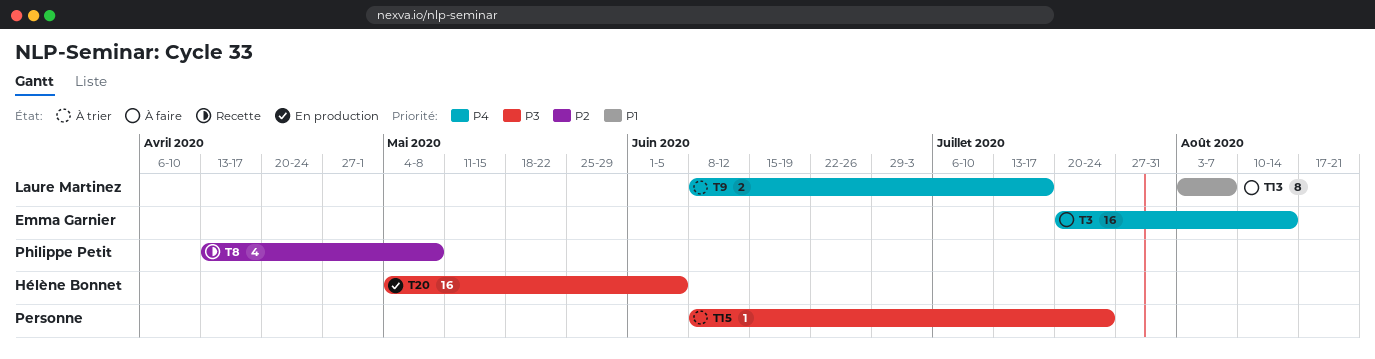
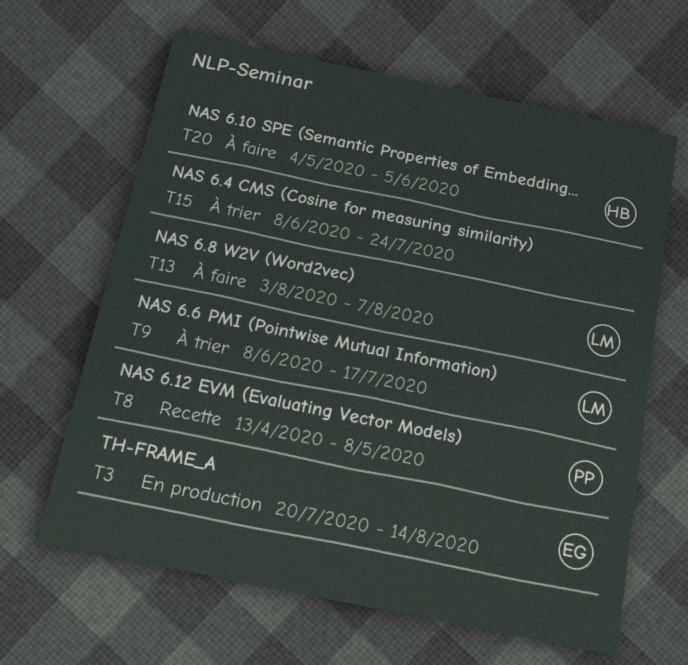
T3, status: À faire -> En production
T20, status: En production -> À faire

